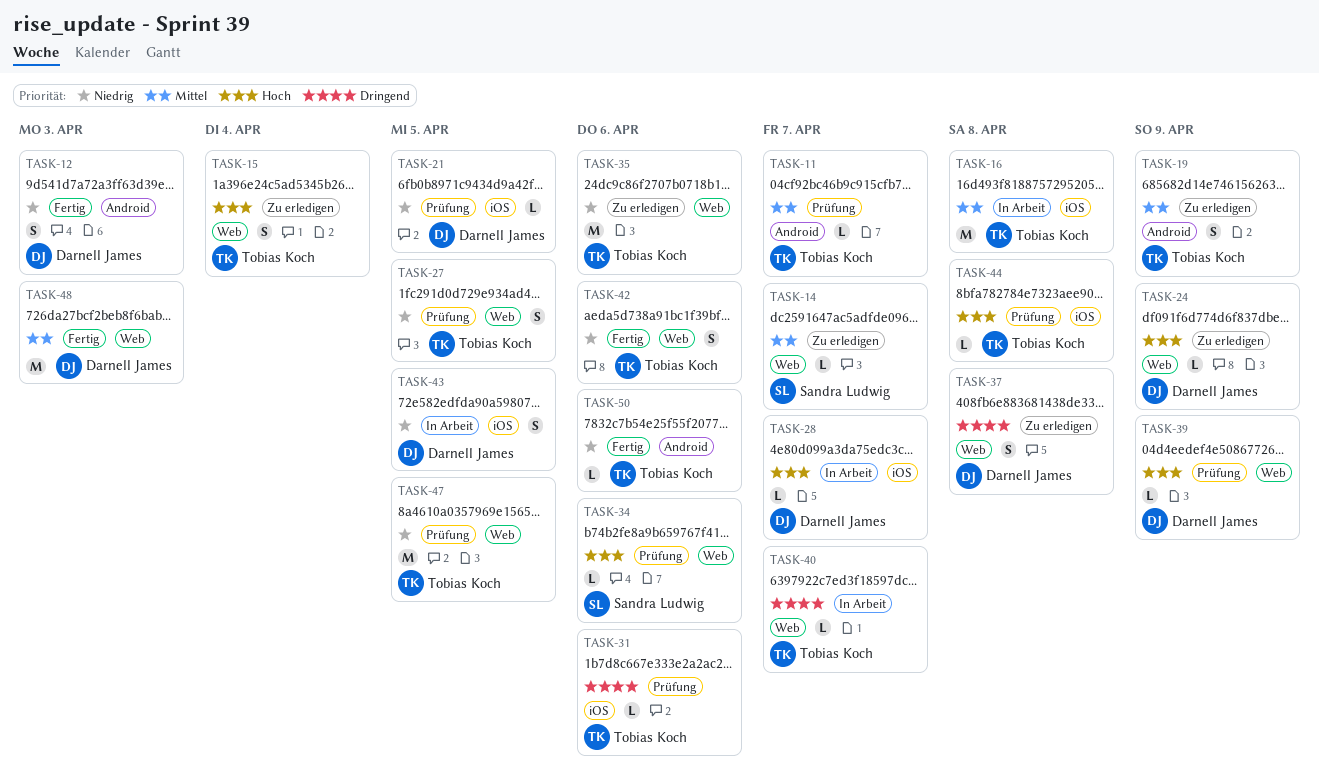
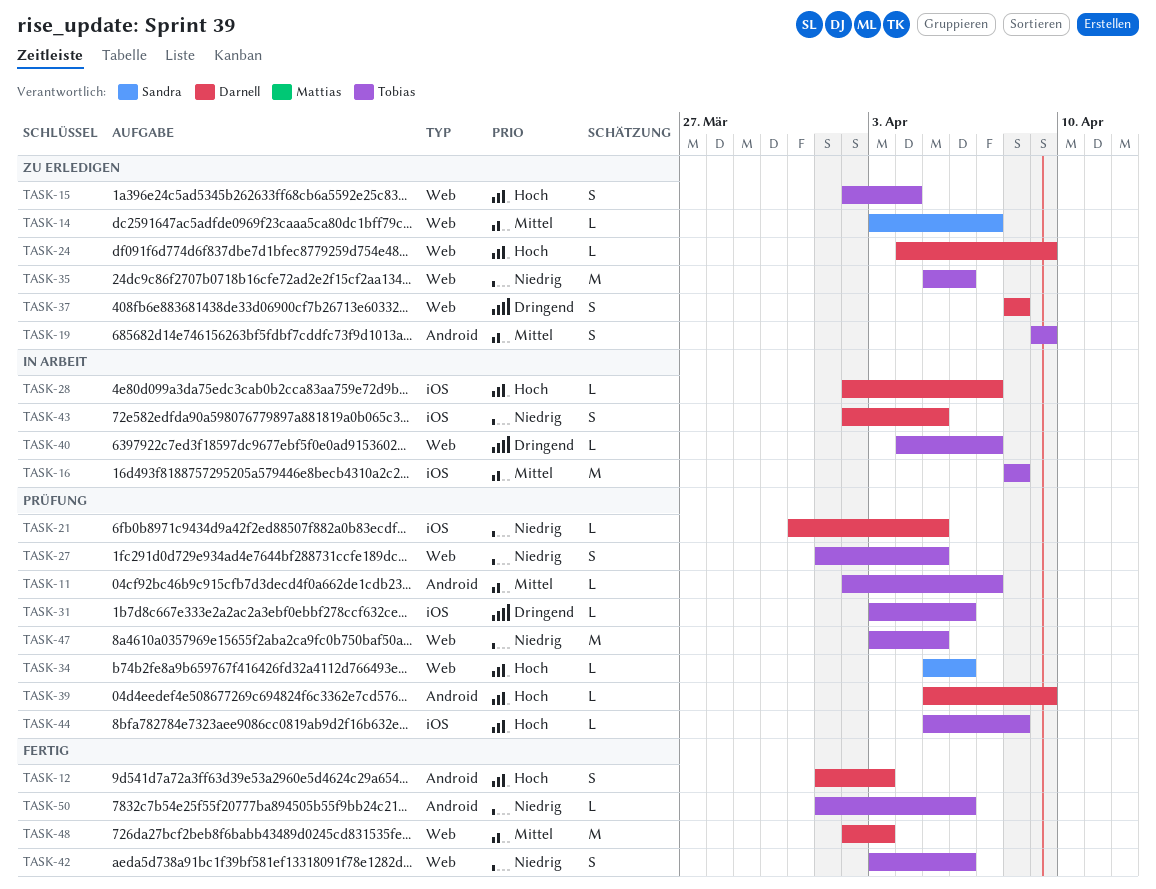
TASK-12, priority: Niedrig -> Hoch
TASK-39, label: Web -> Android

